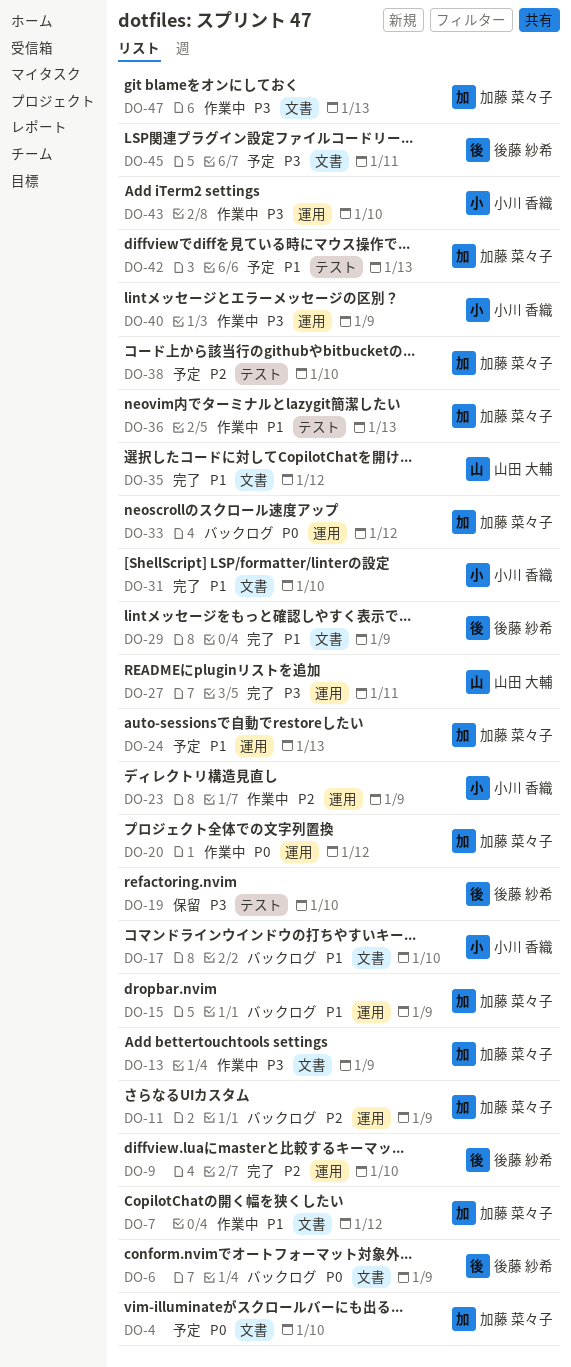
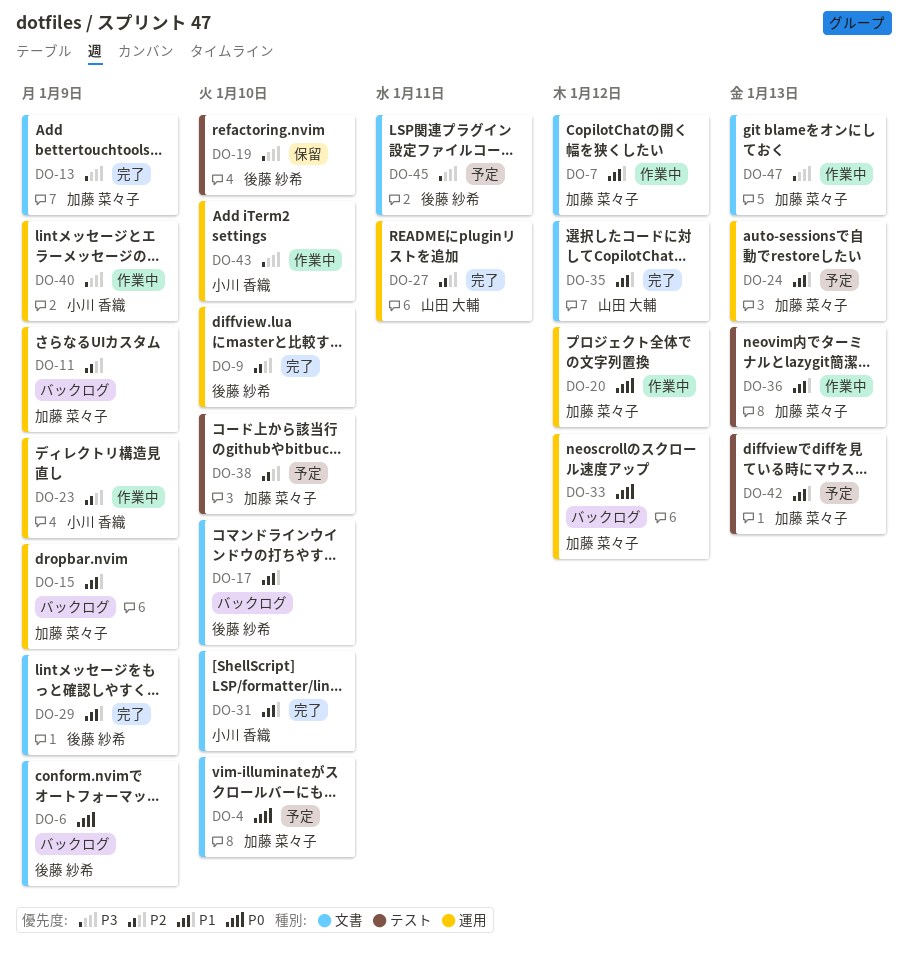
DO-13, status: 作業中 -> 完了
DO-17, owner: 小川 香織 -> 後藤 紗希
DO-27, priority: P3 -> P2

